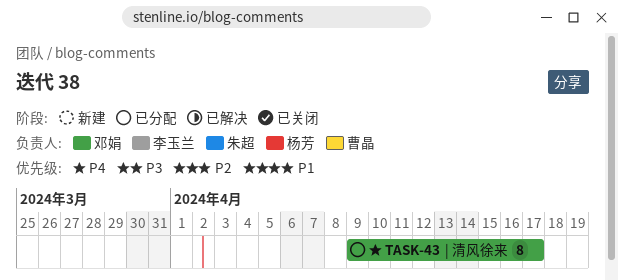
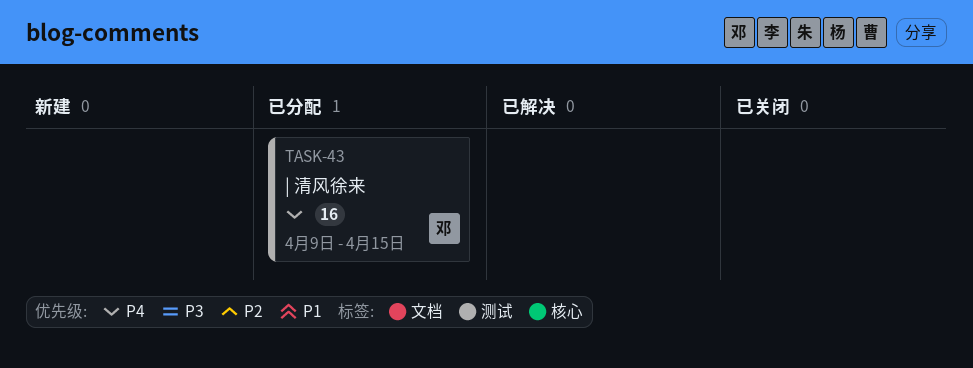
TASK-43, estimate: 8 -> 16
TASK-43, due: Apr 17 -> Apr 15

